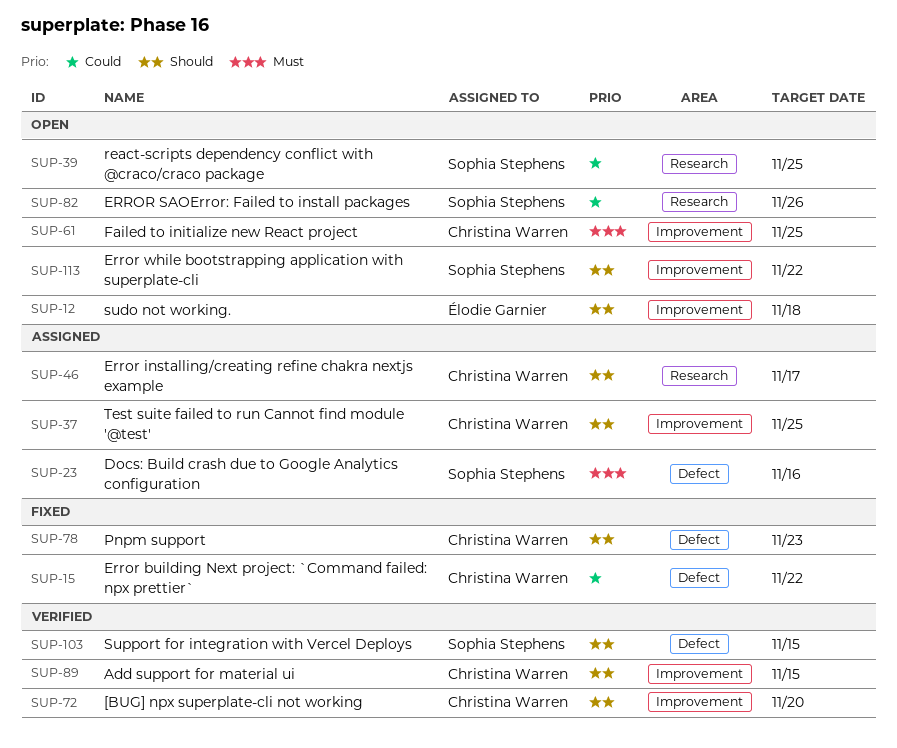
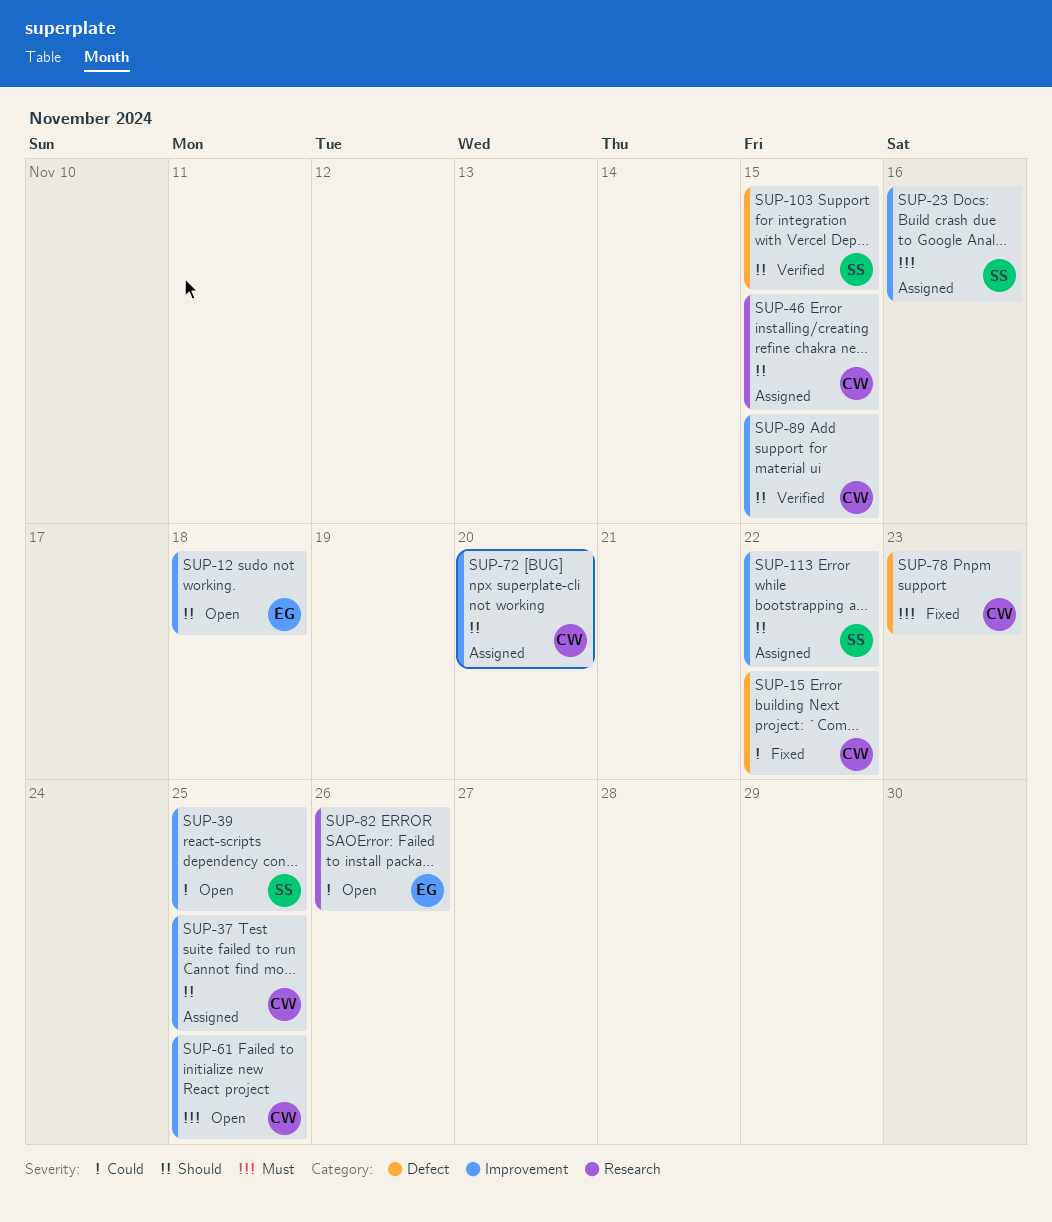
SUP-23, label: Defect -> Improvement
SUP-39, label: Research -> Improvement
SUP-46, due: Nov 17 -> Nov 15
SUP-72, status: Verified -> Assigned
SUP-78, priority: Should -> Must
SUP-82, owner: Sophia Stephens -> Élodie Garnier
SUP-113, status: Open -> Assigned

